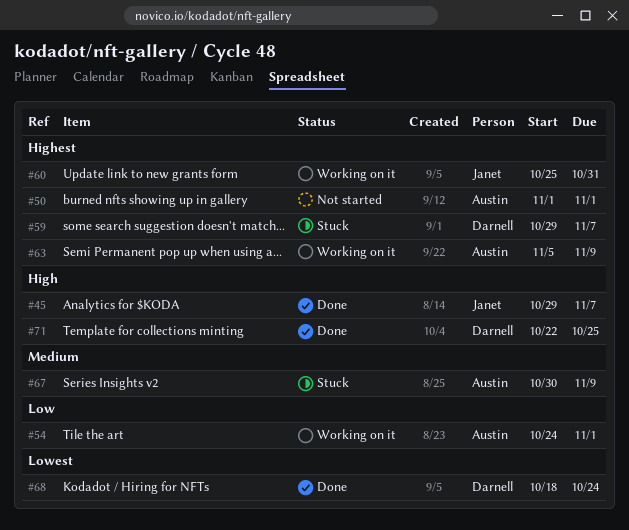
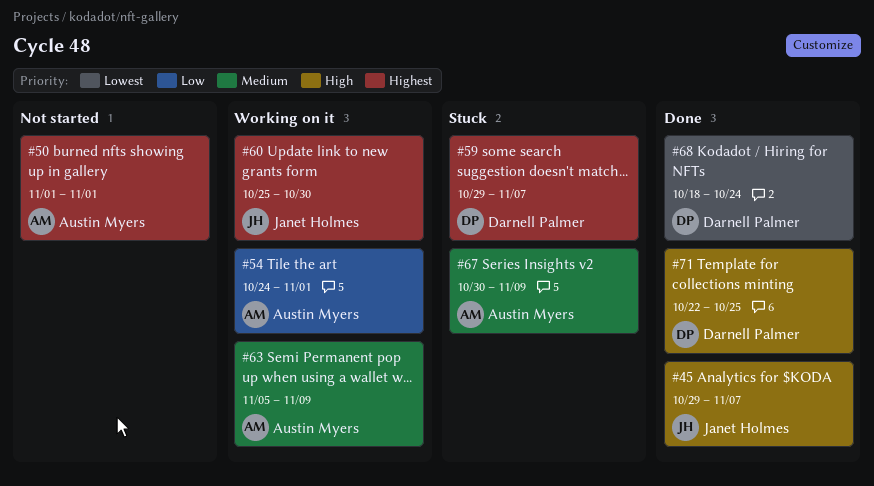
#60, due: Oct 31 -> Oct 30
#63, priority: Highest -> Medium

